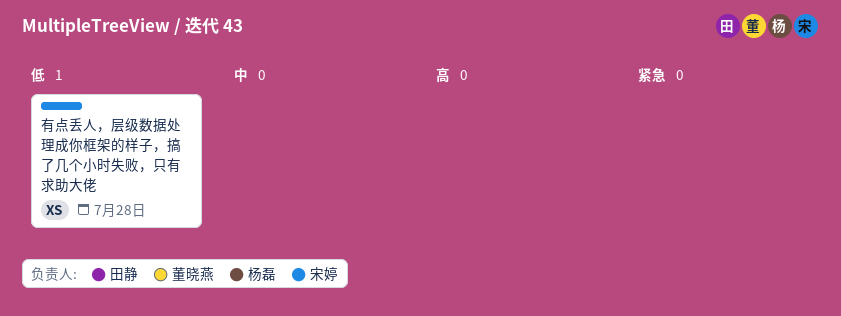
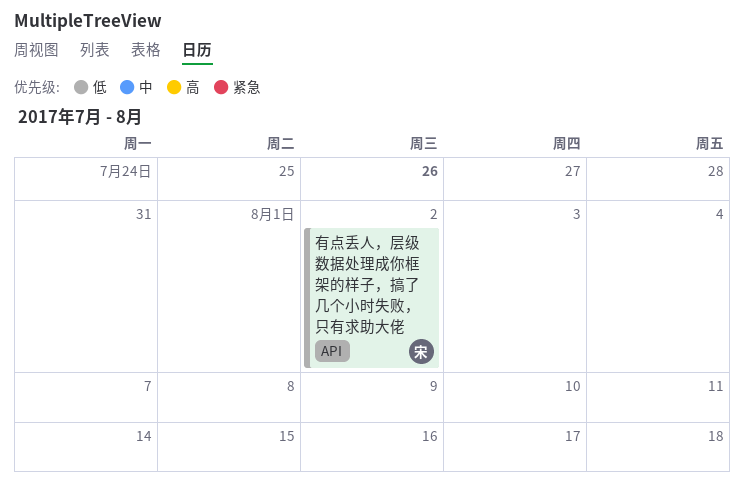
有点丢人，层级数据处理成你框架的样子，搞了几个小时失败，只有求助大佬, due: Jul 28 -> Aug 2

